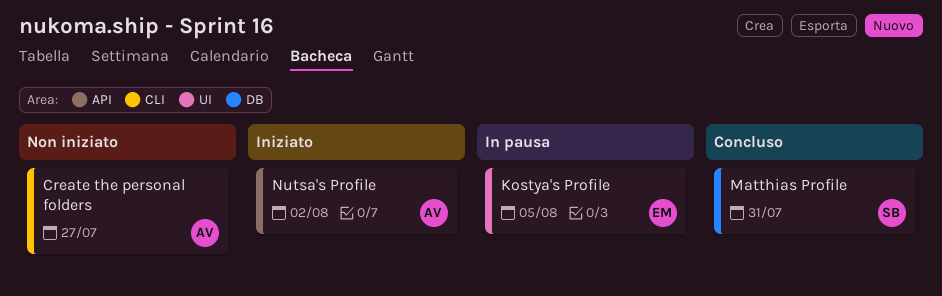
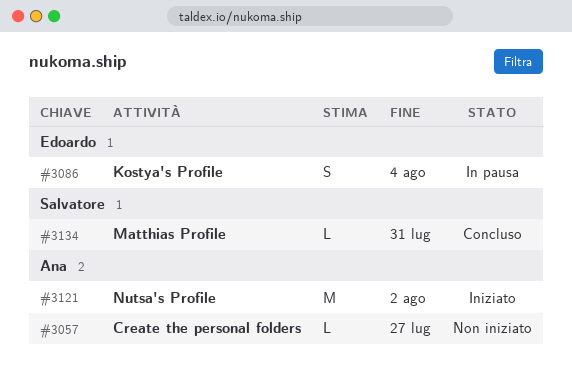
Kostya's Profile, due: Aug 5 -> Aug 4

